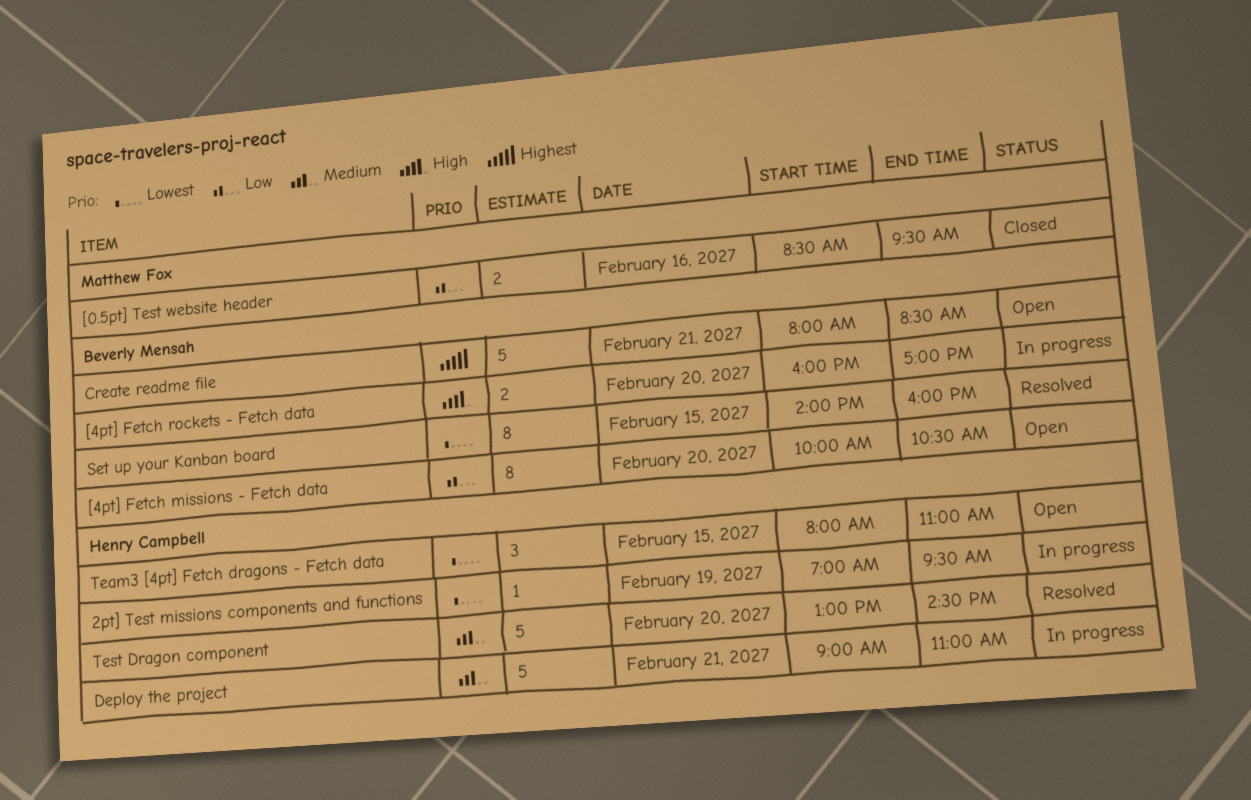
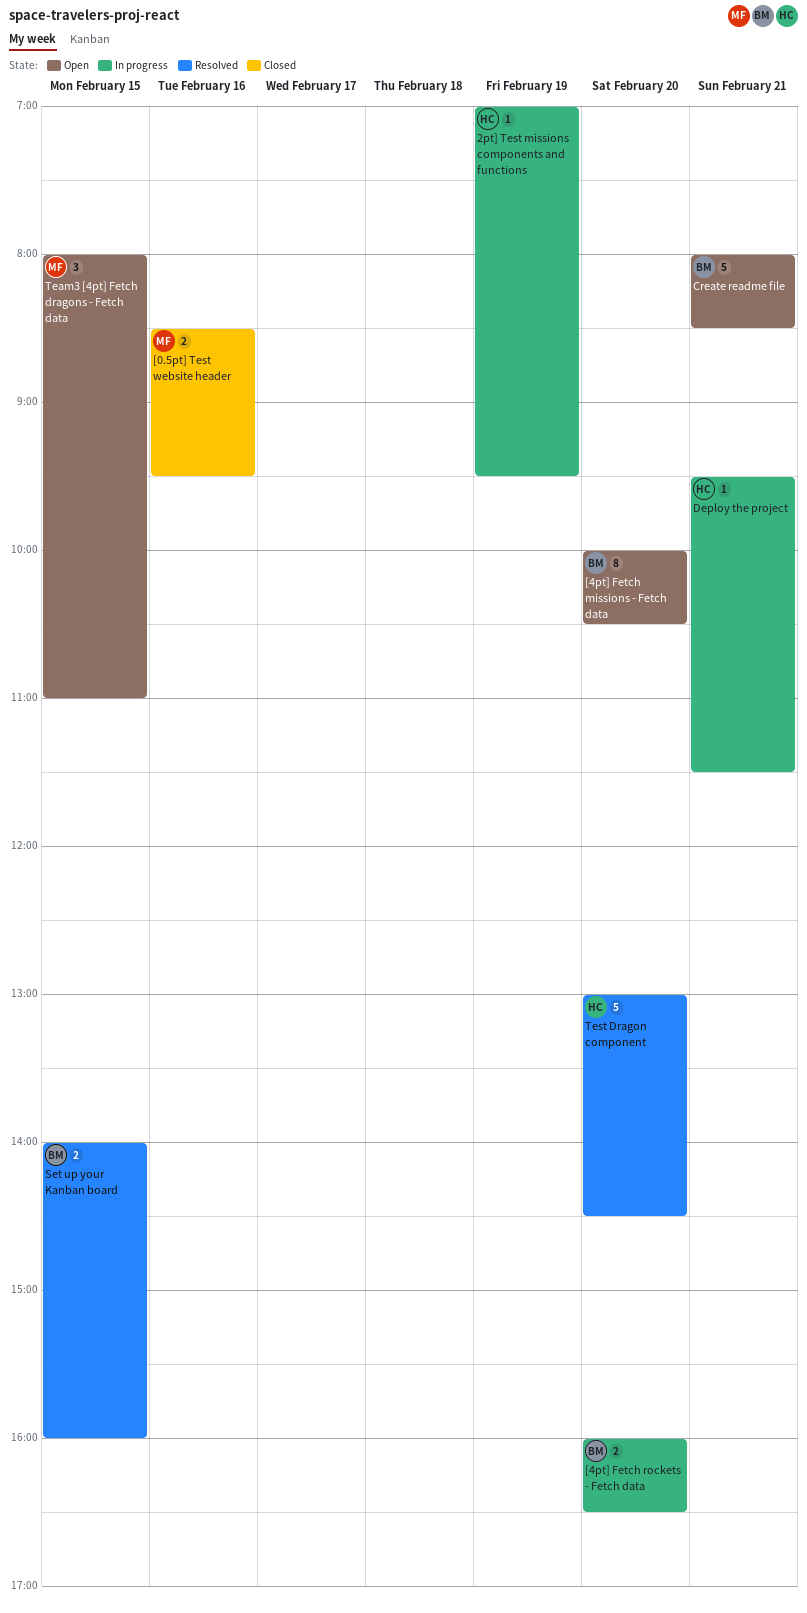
[4pt] Fetch rockets - Fetch data, ends: 17:00 -> 16:30
Deploy the project, estimate: 5 -> 1
Deploy the project, begins: 09:00 -> 09:30
Deploy the project, ends: 11:00 -> 11:30
Set up your Kanban board, estimate: 8 -> 2
Team3 [4pt] Fetch dragons - Fetch data, owner: Henry Campbell -> Matthew Fox

